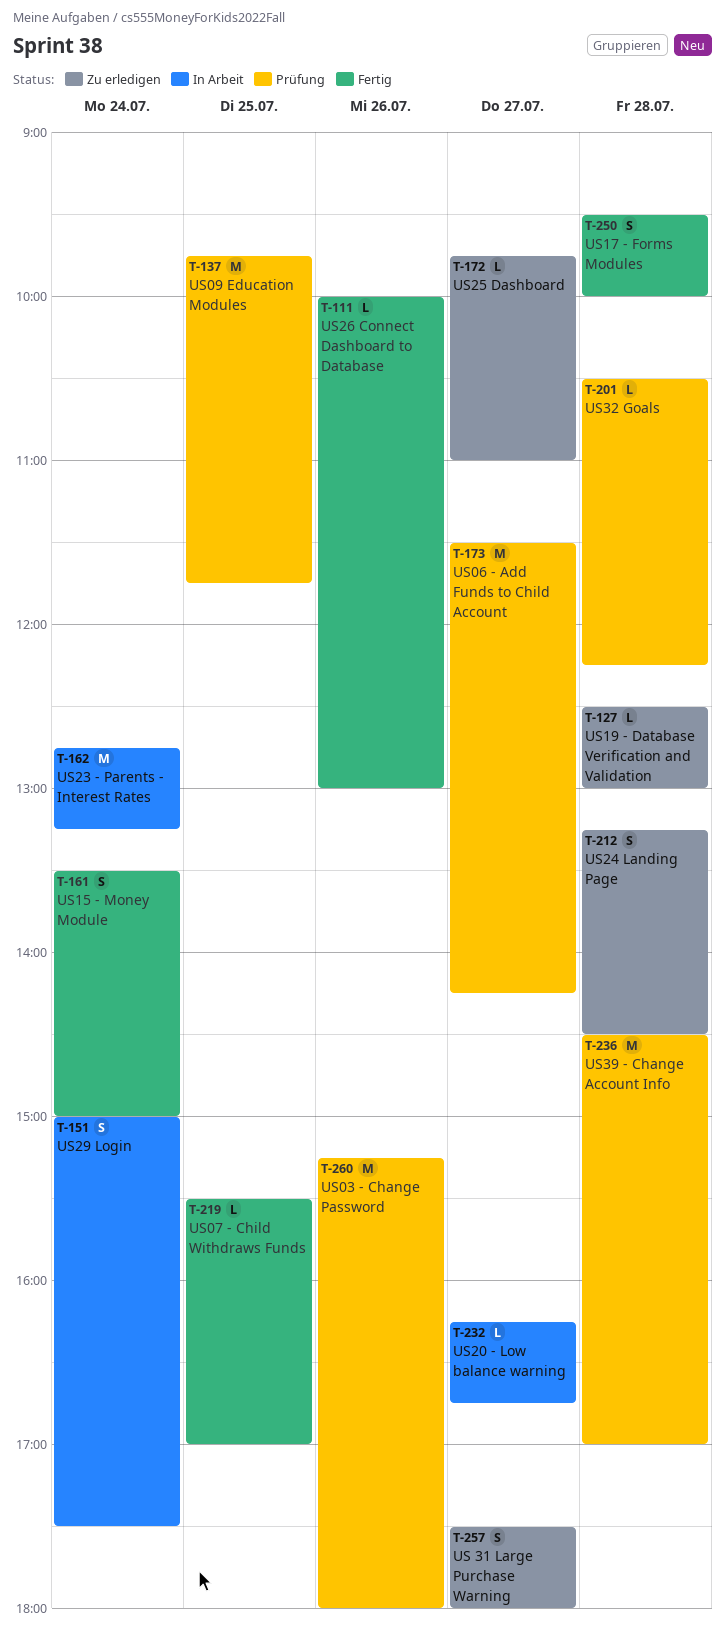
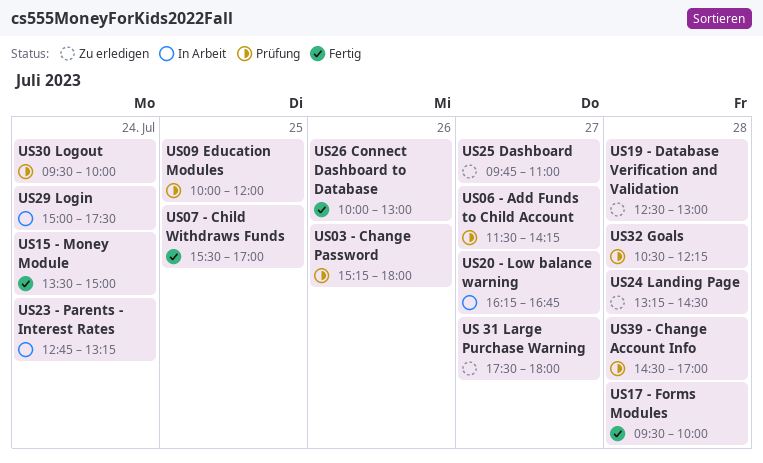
US09 Education Modules, begins: 09:45 -> 10:00
US09 Education Modules, ends: 11:45 -> 12:00
US30 Logout: none -> present

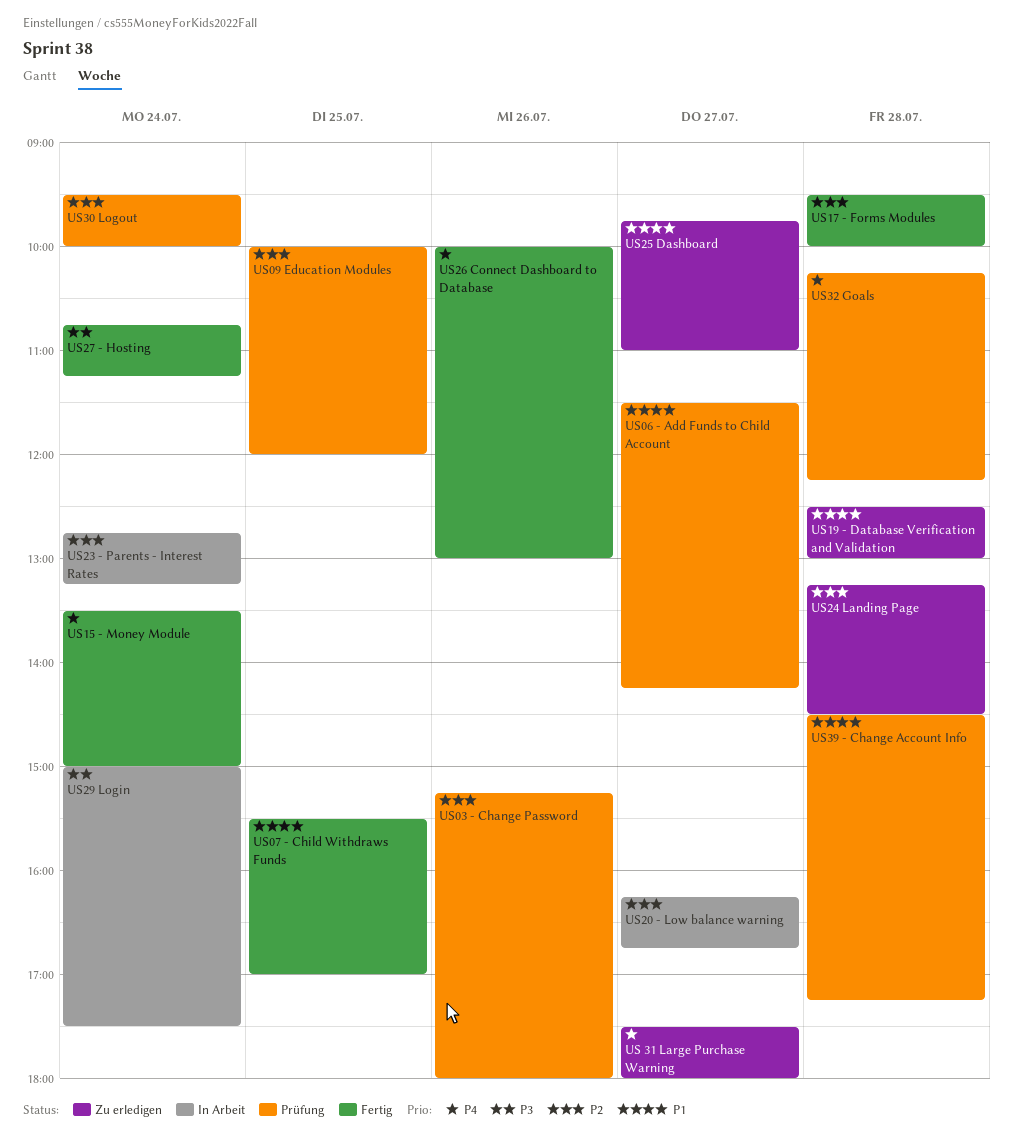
US27 - Hosting: none -> present
US32 Goals, begins: 10:30 -> 10:15
US39 - Change Account Info, ends: 17:00 -> 17:15

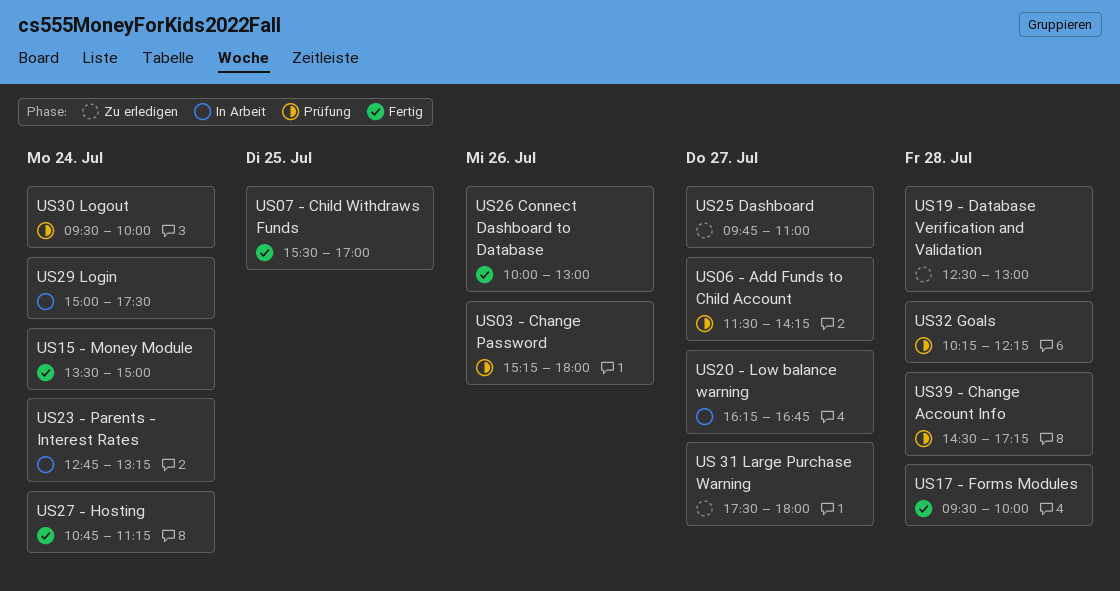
US09 Education Modules: present -> none
US24 Landing Page: present -> none

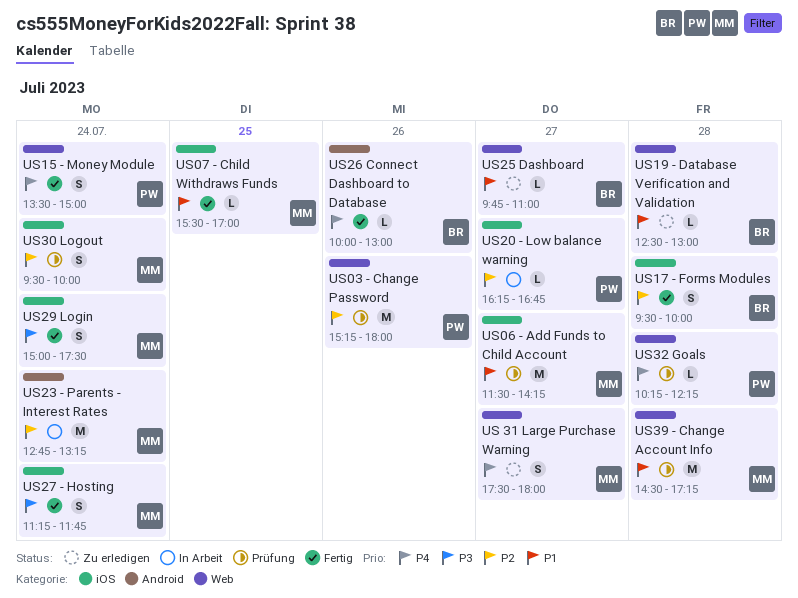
US27 - Hosting, begins: 10:45 -> 11:15
US27 - Hosting, ends: 11:15 -> 11:45
US29 Login, status: In Arbeit -> Fertig

